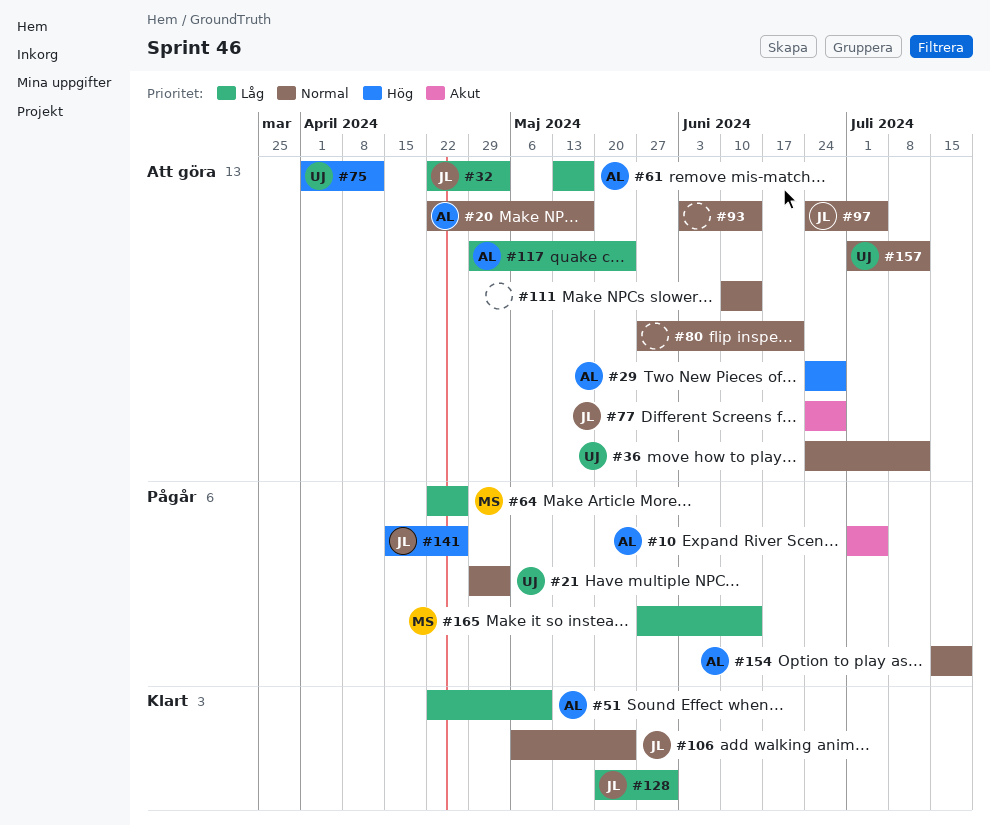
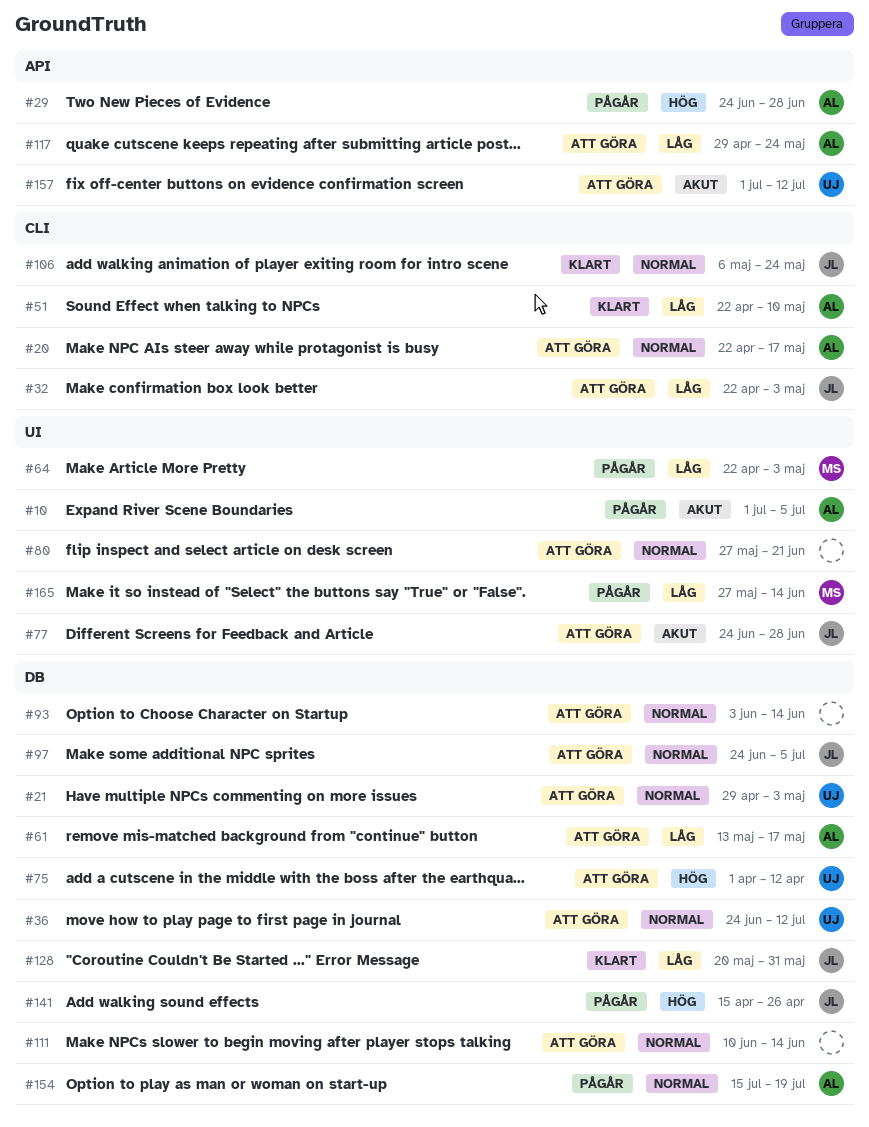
#21, status: Pågår -> Att göra
#29, status: Att göra -> Pågår
#64, due: Apr 26 -> May 3
#157, priority: Normal -> Akut

